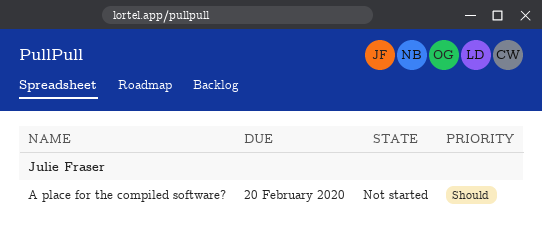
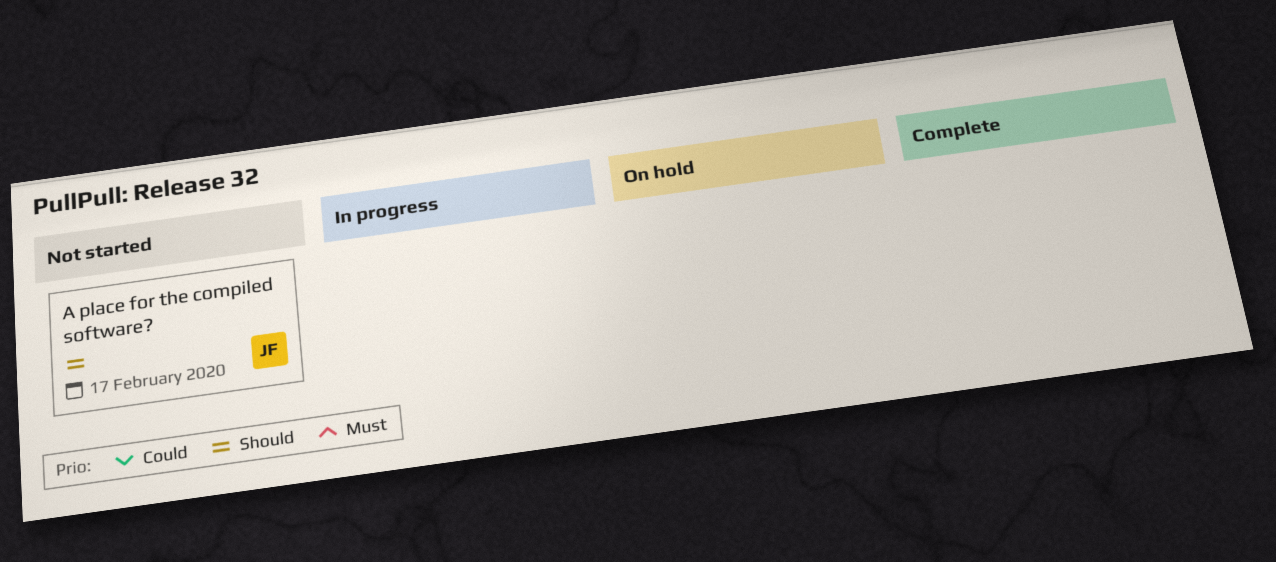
A place for the compiled software?, due: Feb 20 -> Feb 17

